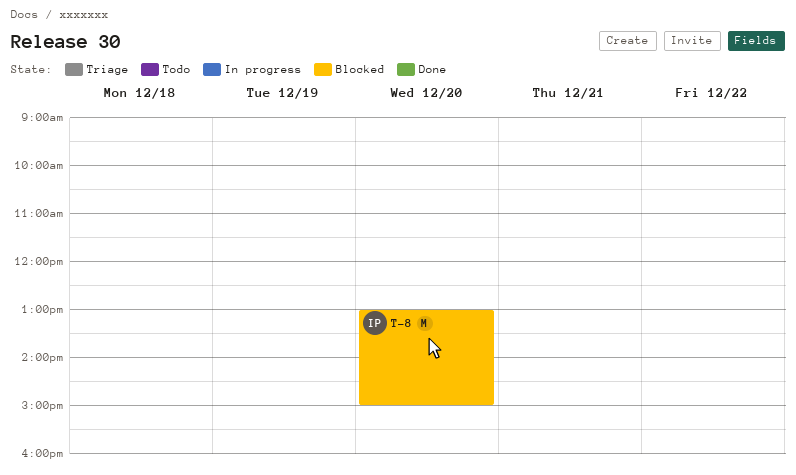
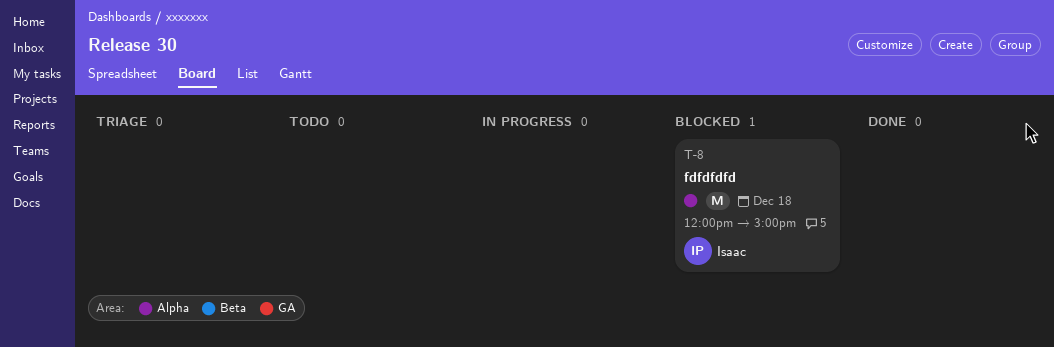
T-8, day: Dec 20 -> Dec 18
T-8, begins: 13:00 -> 12:00

